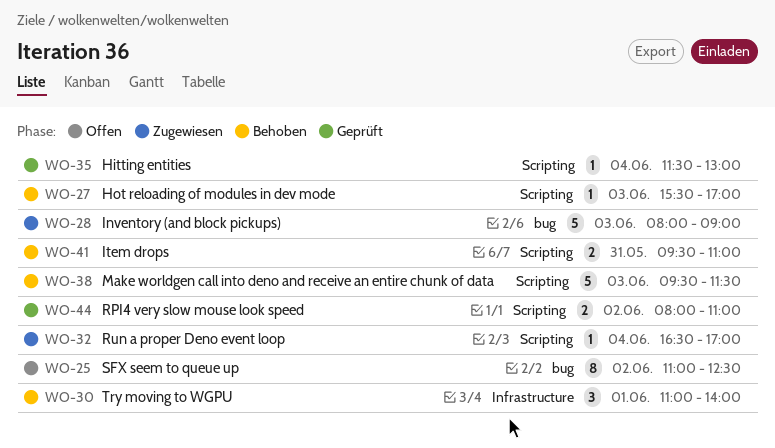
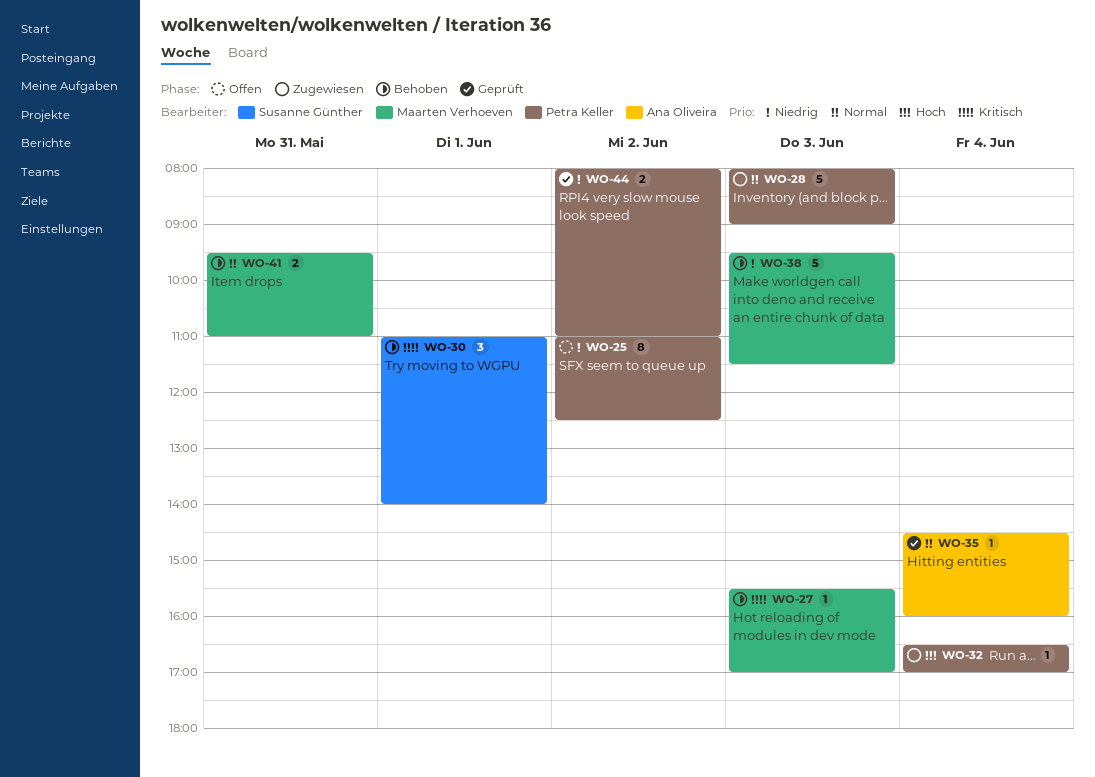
WO-35, begins: 11:30 -> 14:30
WO-35, ends: 13:00 -> 16:00

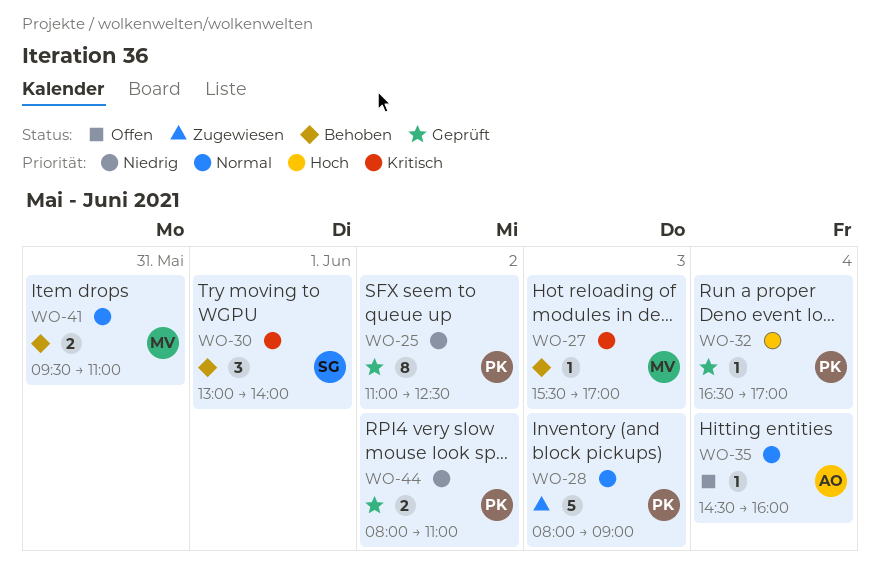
WO-25, status: Offen -> Geprüft
WO-30, begins: 11:00 -> 13:00
WO-32, status: Zugewiesen -> Geprüft
WO-35, status: Geprüft -> Offen
WO-38: present -> none

